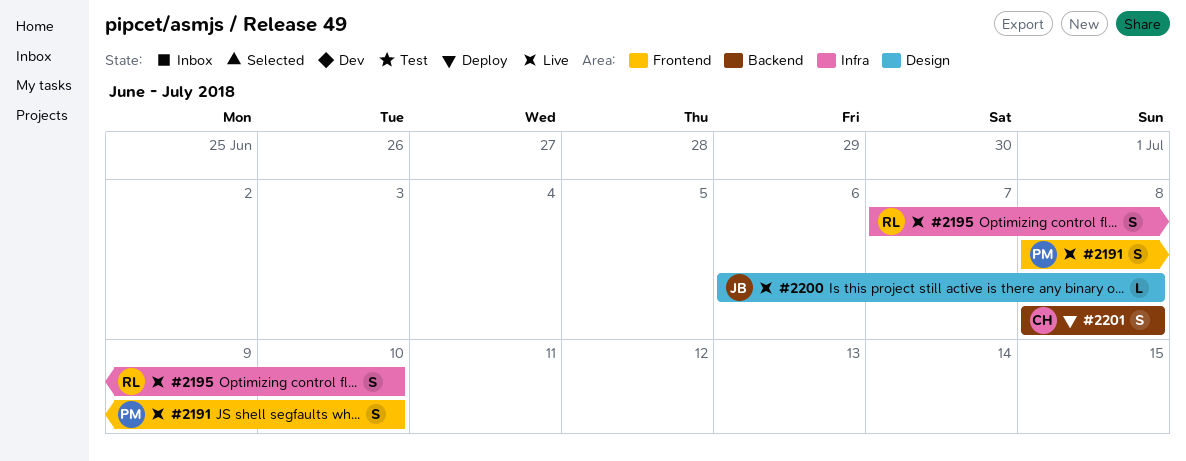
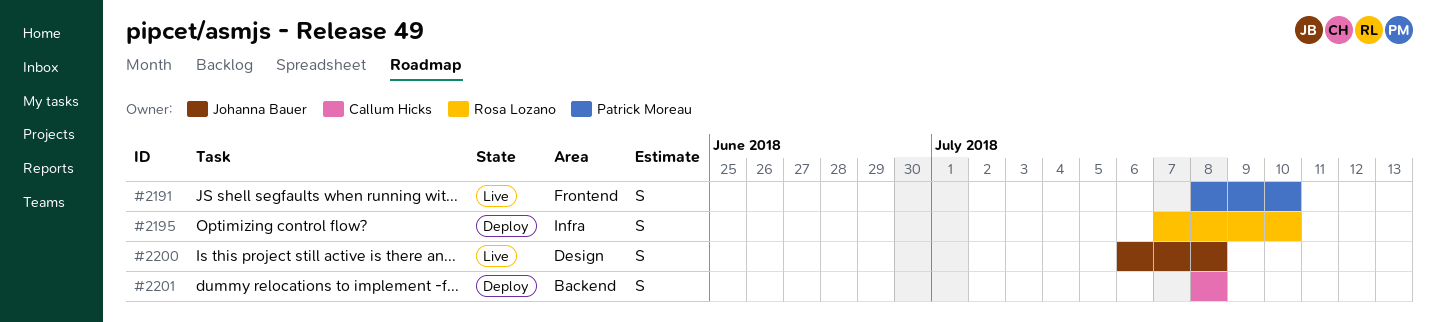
#2195, status: Live -> Deploy
#2200, estimate: L -> S

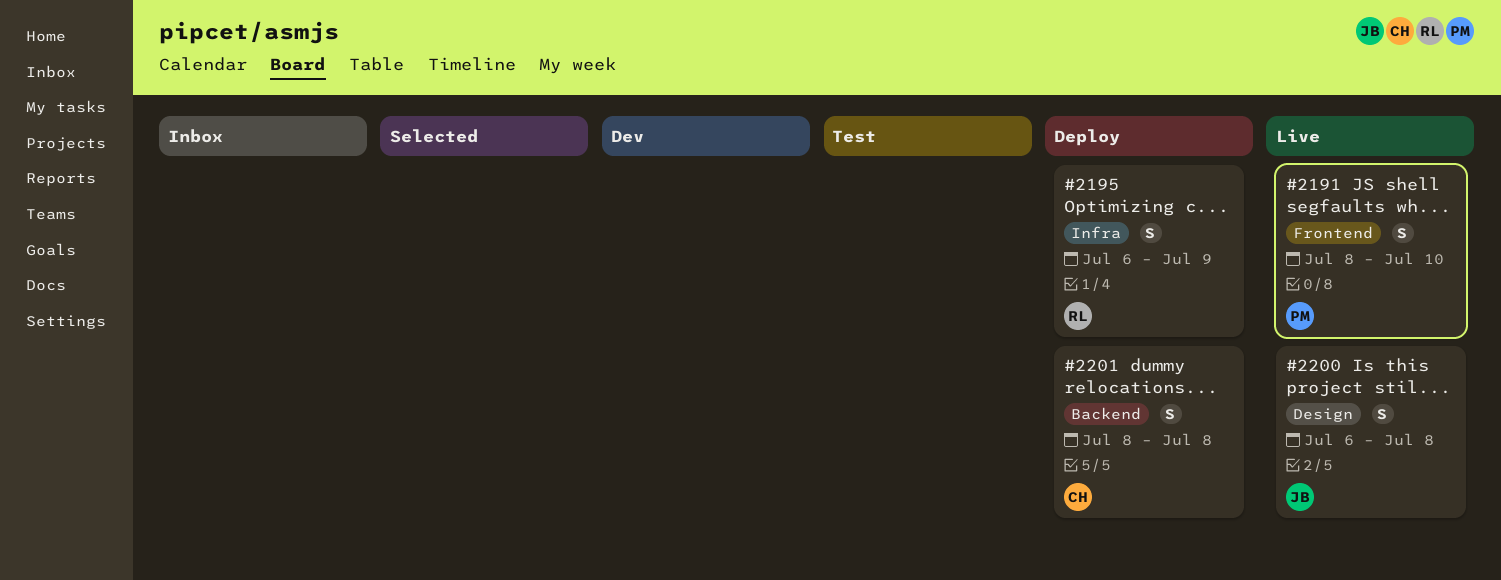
#2195, start: Jul 7 -> Jul 6
#2195, due: Jul 10 -> Jul 9

